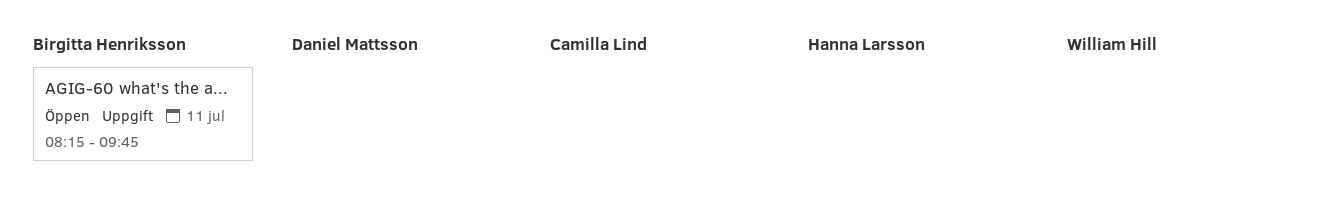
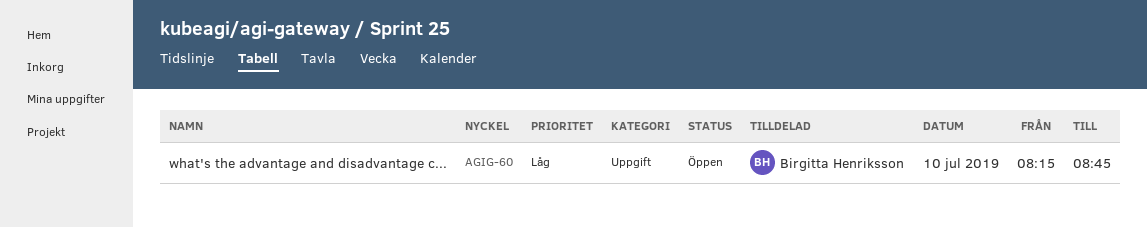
AGIG-60, day: Jul 11 -> Jul 10
AGIG-60, ends: 09:45 -> 08:45

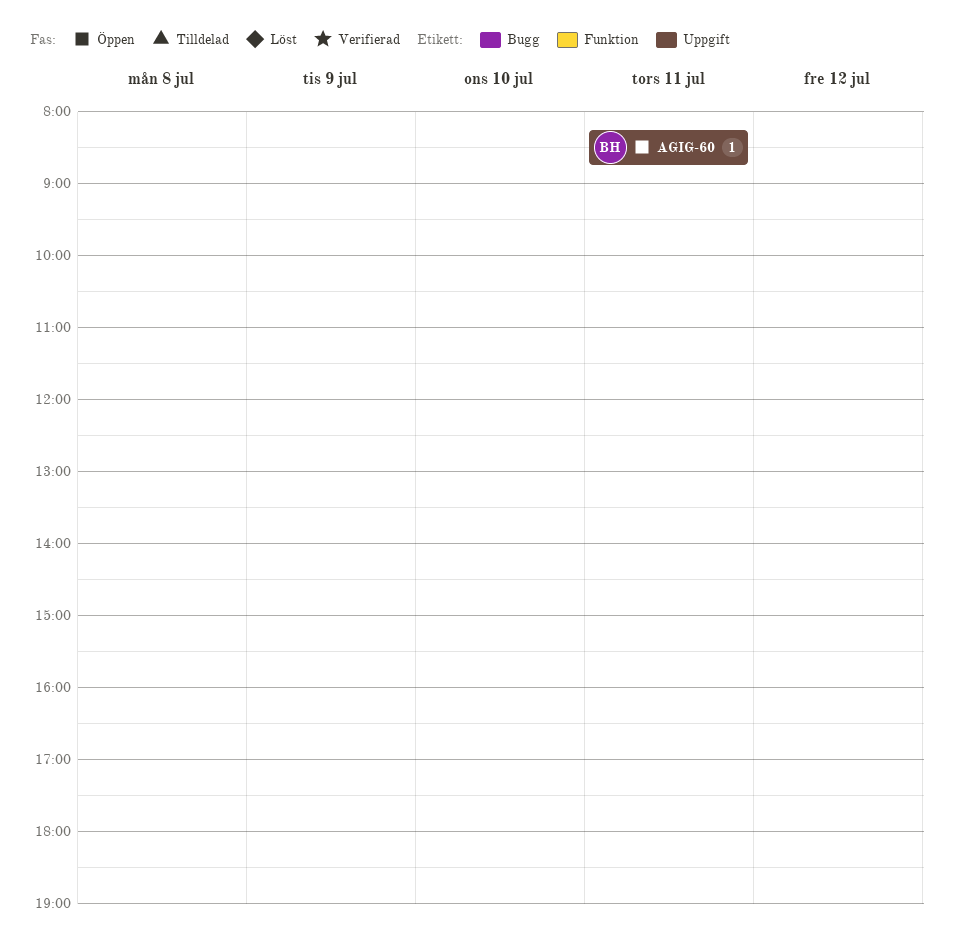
AGIG-60, day: Jul 10 -> Jul 11

